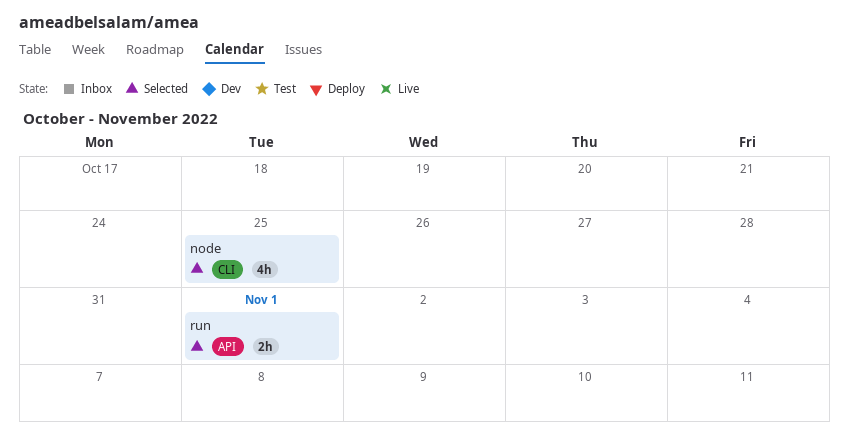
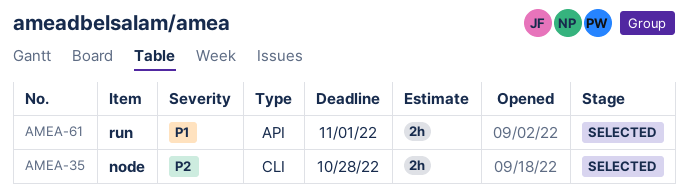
node, estimate: 4h -> 2h
node, due: Oct 25 -> Oct 28

